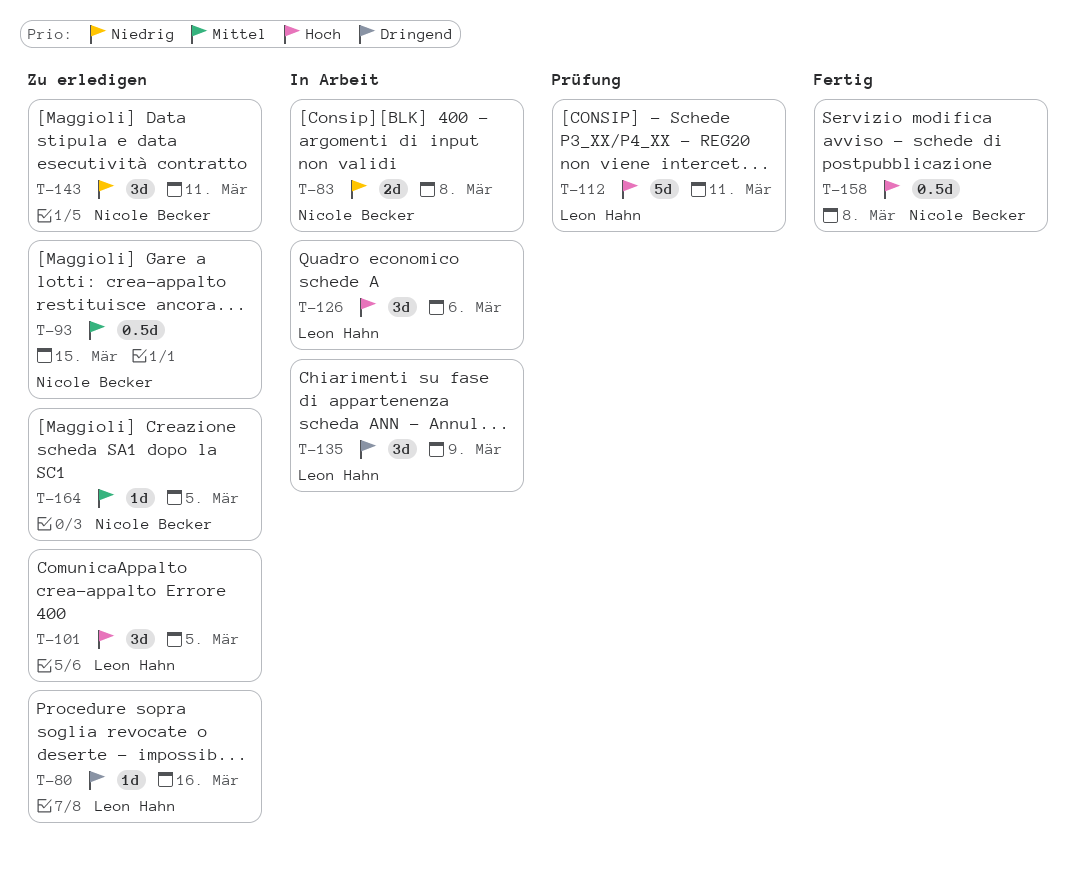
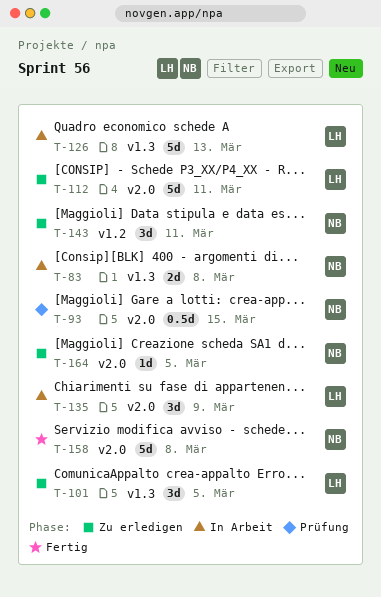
T-80: present -> none
T-93, status: Zu erledigen -> Prüfung
T-112, status: Prüfung -> Zu erledigen
T-126, estimate: 3d -> 5d
T-126, due: Mar 6 -> Mar 13
T-158, estimate: 0.5d -> 5d

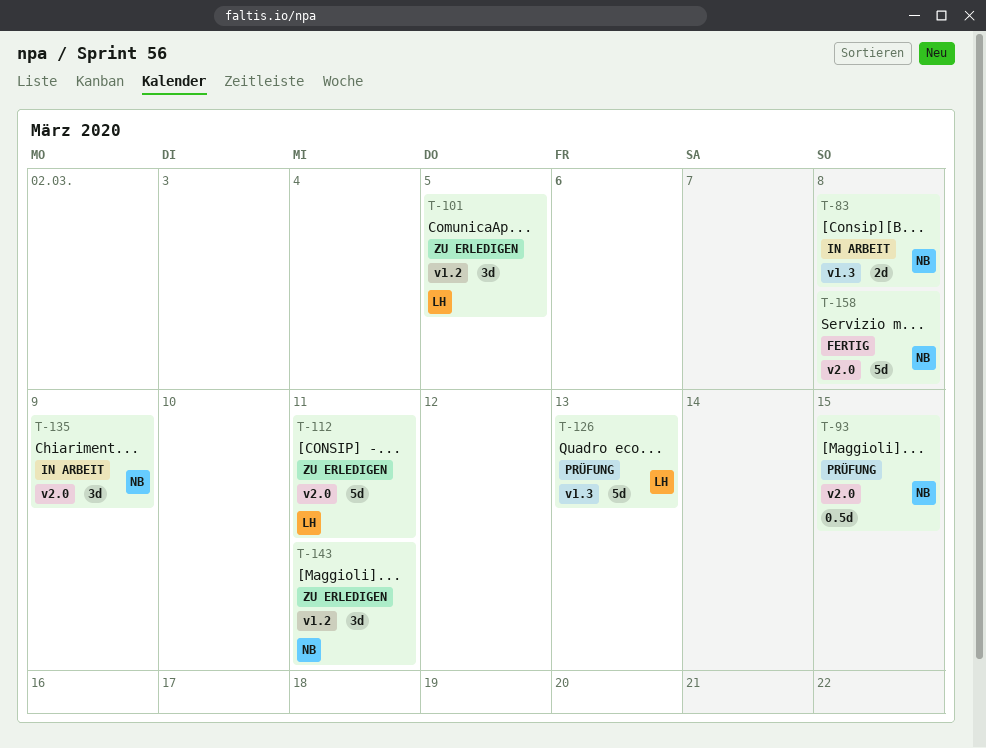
T-101, label: v1.3 -> v1.2
T-126, status: In Arbeit -> Prüfung
T-135, owner: LH -> NB
T-164: present -> none

